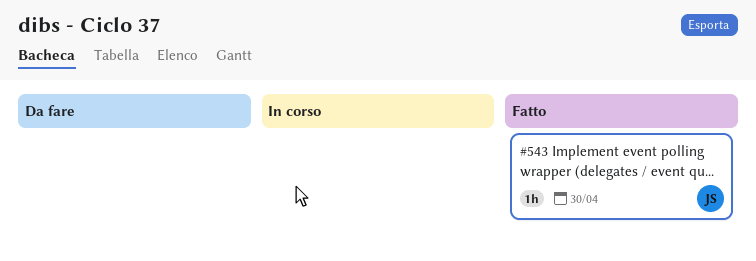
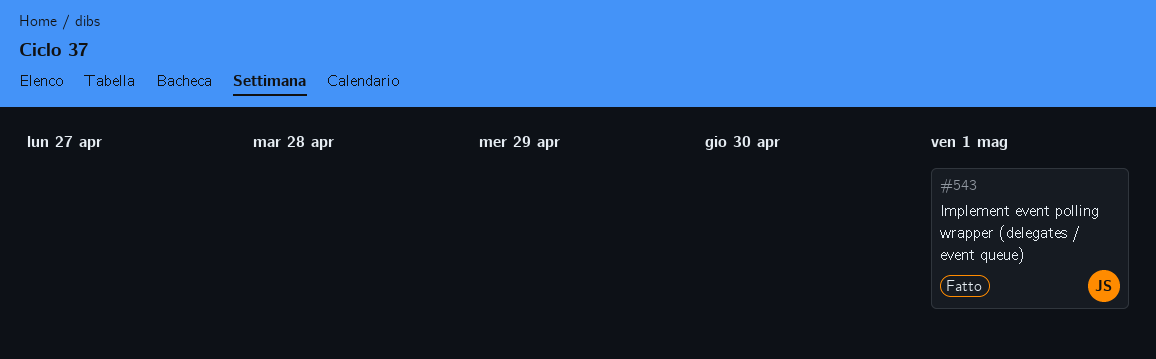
#543, due: Apr 30 -> May 1

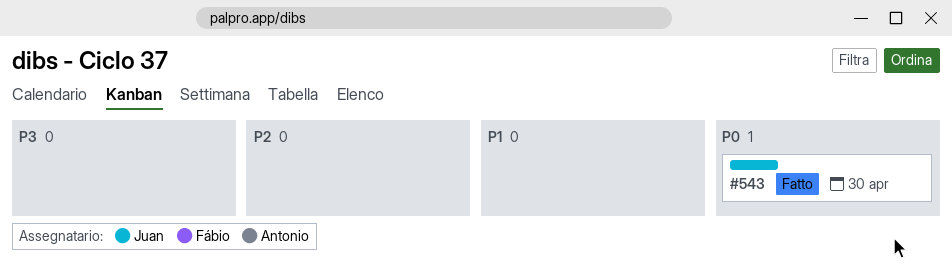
#543, due: May 1 -> Apr 30

